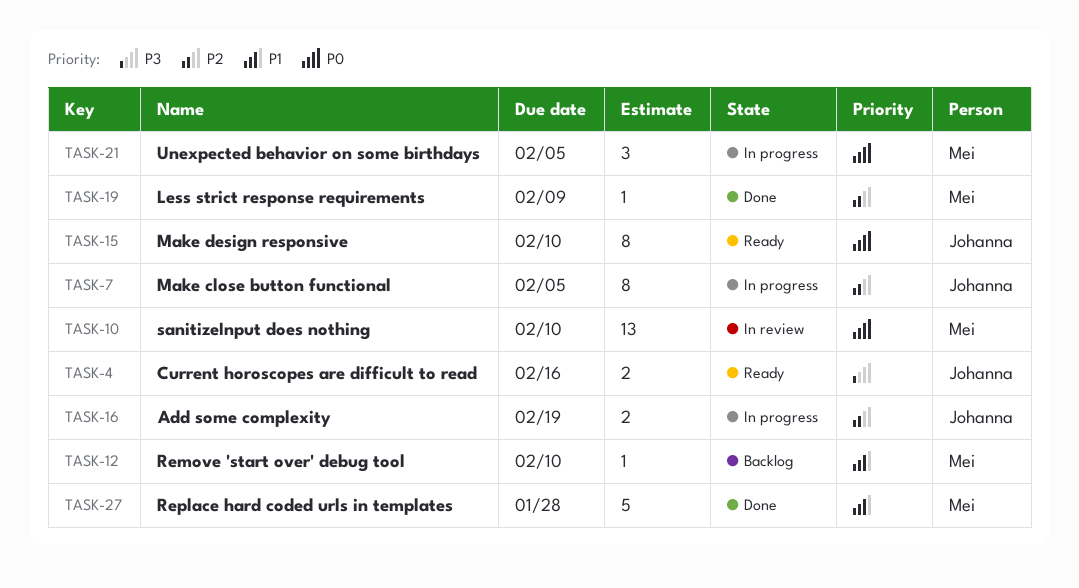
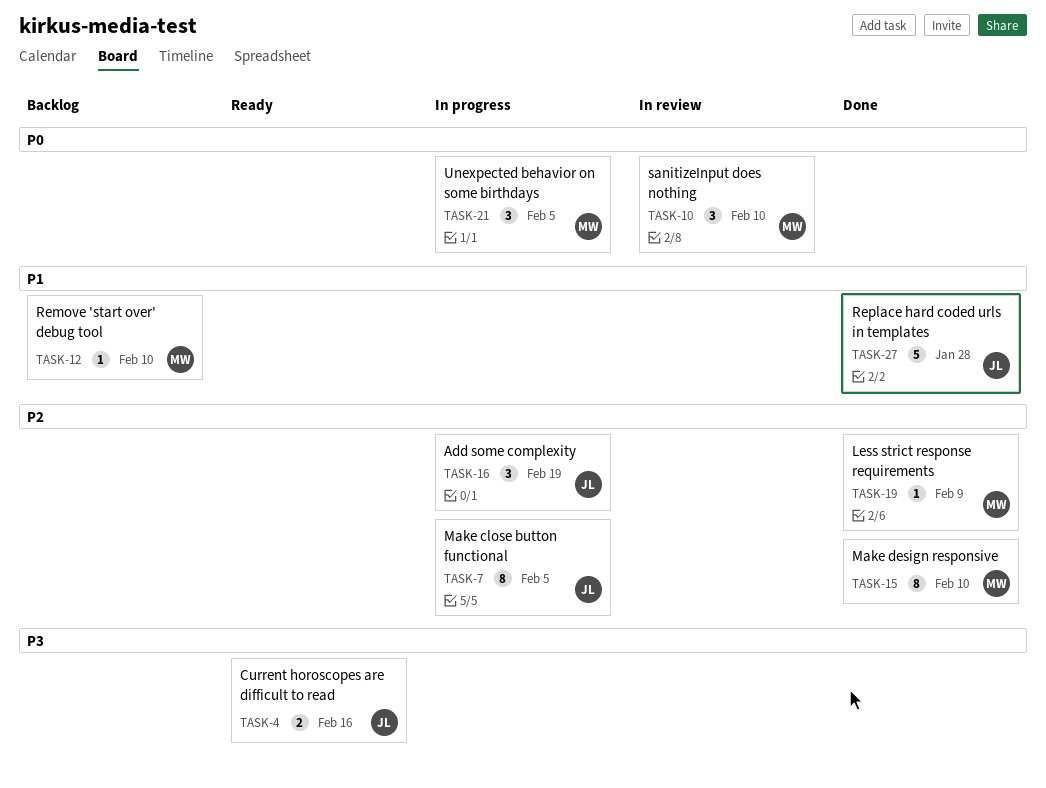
TASK-10, estimate: 13 -> 3
TASK-15, status: Ready -> Done
TASK-15, owner: Johanna -> Mei
TASK-15, priority: P0 -> P2
TASK-16, estimate: 2 -> 3
TASK-27, owner: Mei -> Johanna

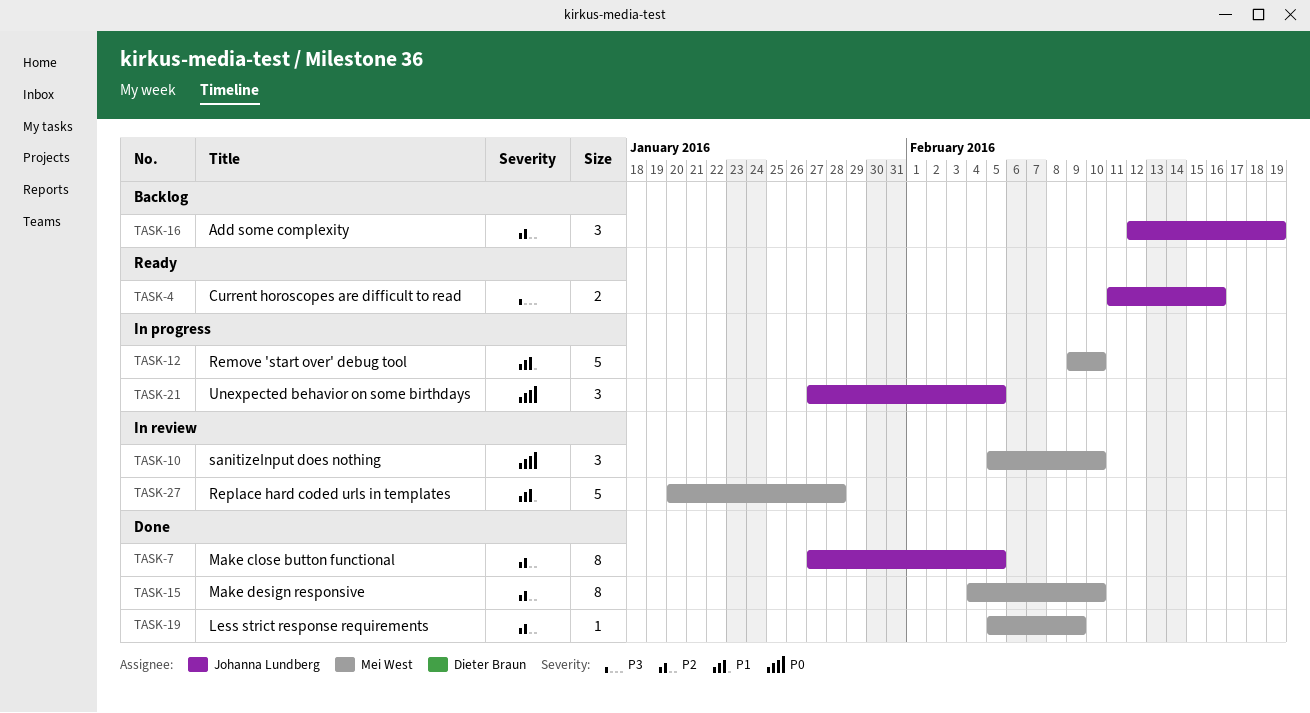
TASK-7, status: In progress -> Done
TASK-12, status: Backlog -> In progress
TASK-12, estimate: 1 -> 5
TASK-16, status: In progress -> Backlog
TASK-21, owner: Mei West -> Johanna Lundberg
TASK-27, status: Done -> In review
TASK-27, owner: Johanna Lundberg -> Mei West

